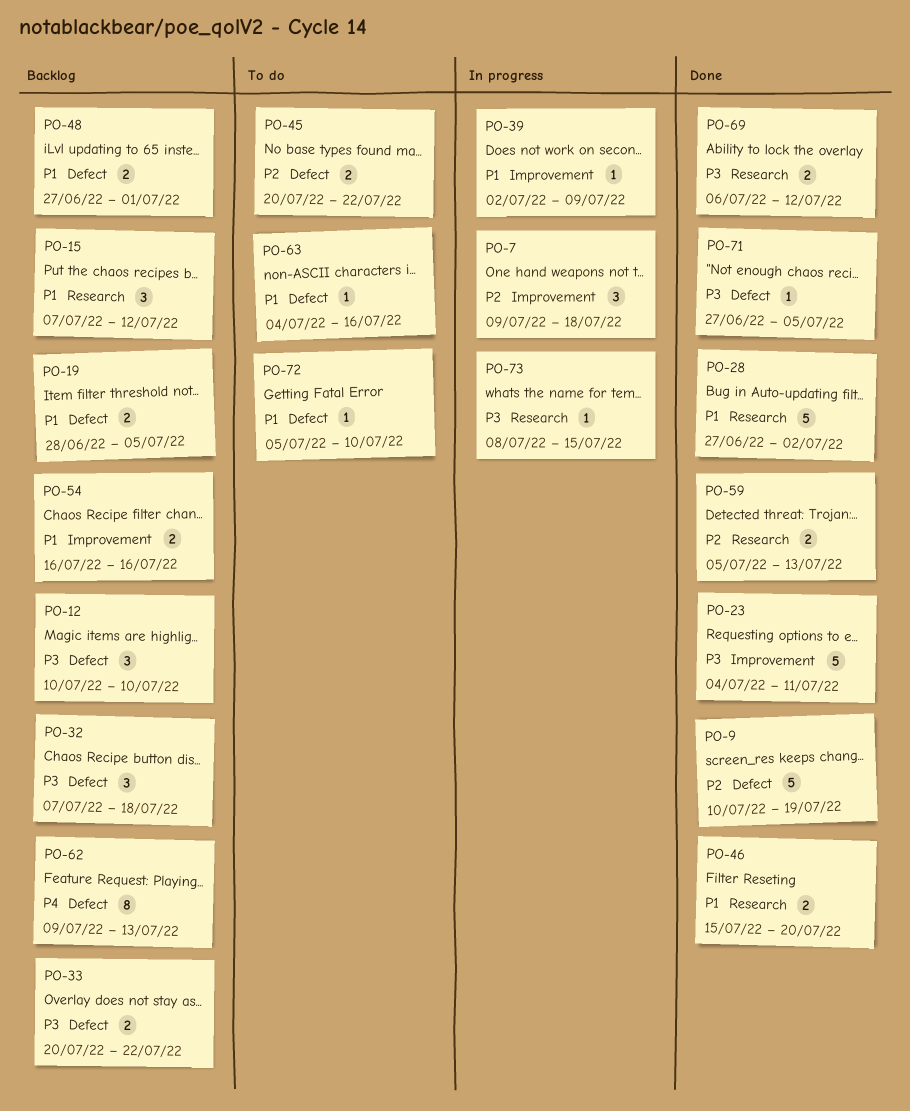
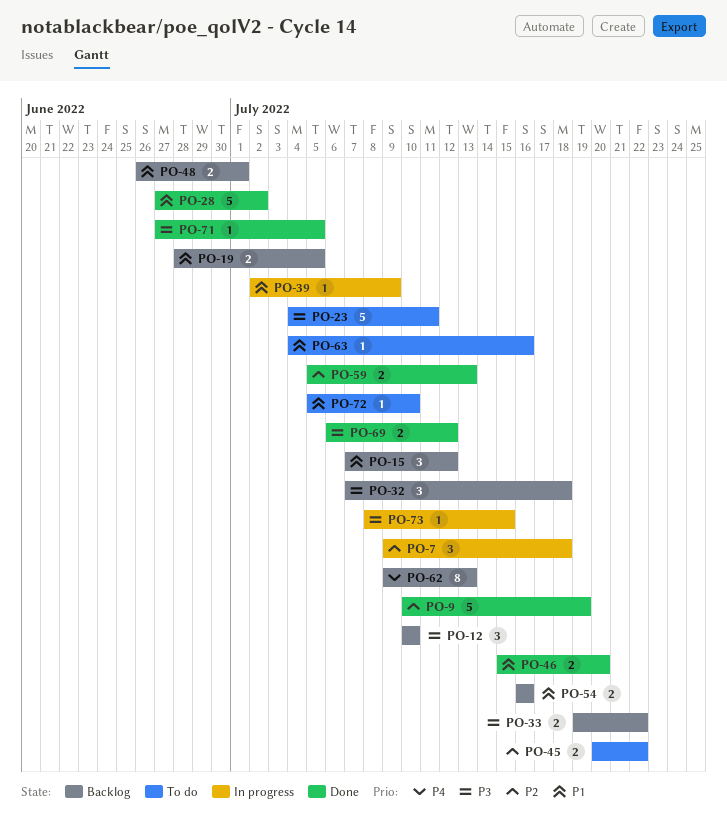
PO-23, status: Done -> To do
PO-33, start: Jul 20 -> Jul 19
PO-48, start: Jun 27 -> Jun 26

